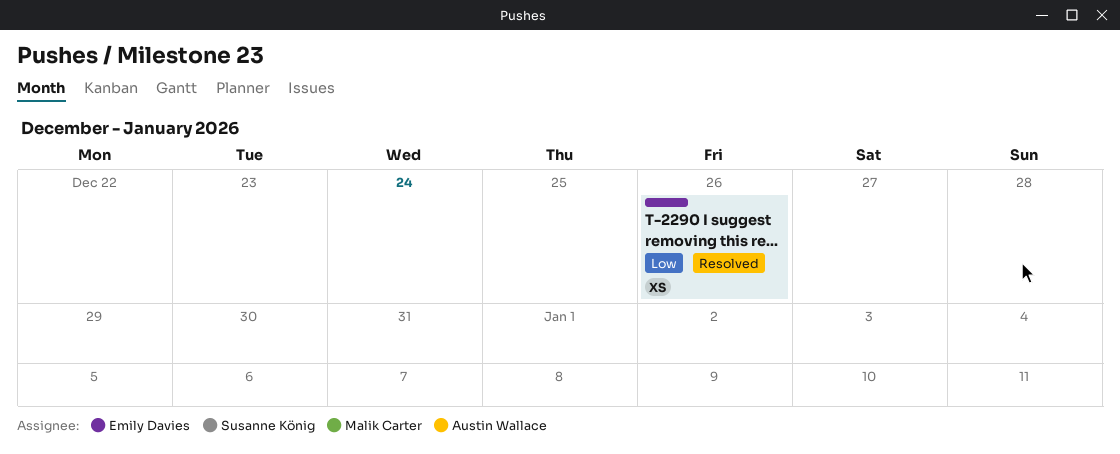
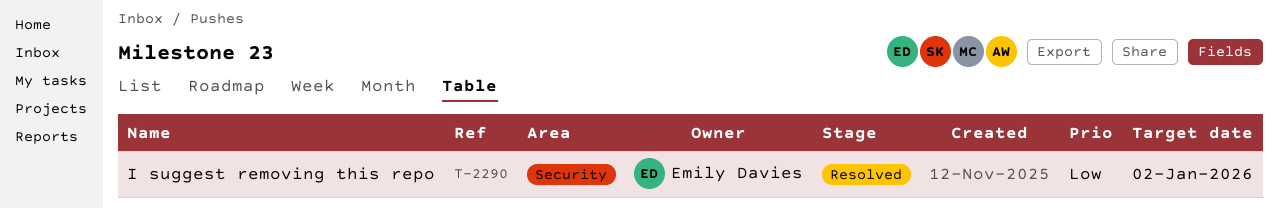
T-2290, due: Dec 26 -> Jan 2

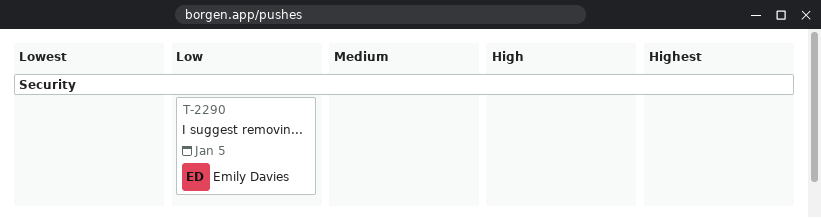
T-2290, due: Jan 2 -> Jan 5

